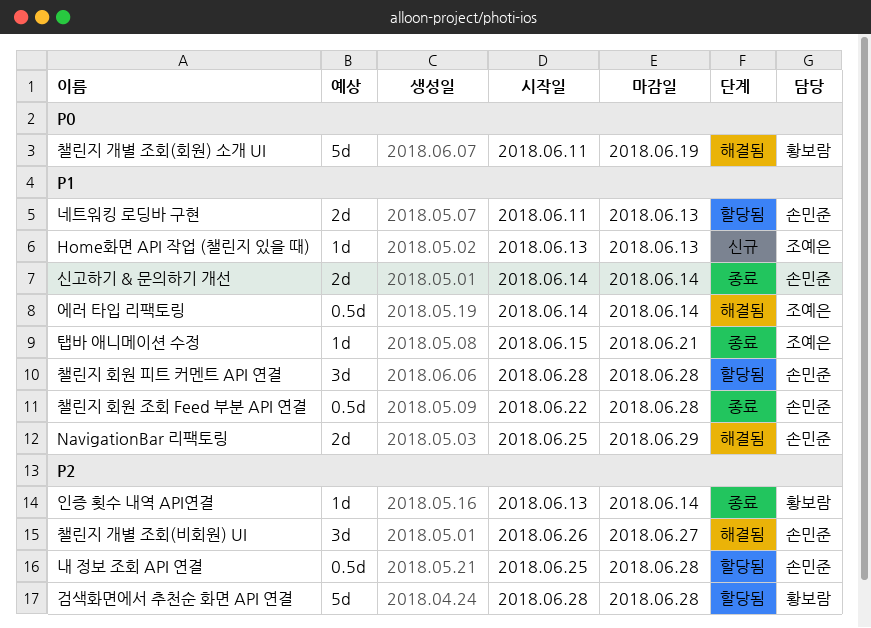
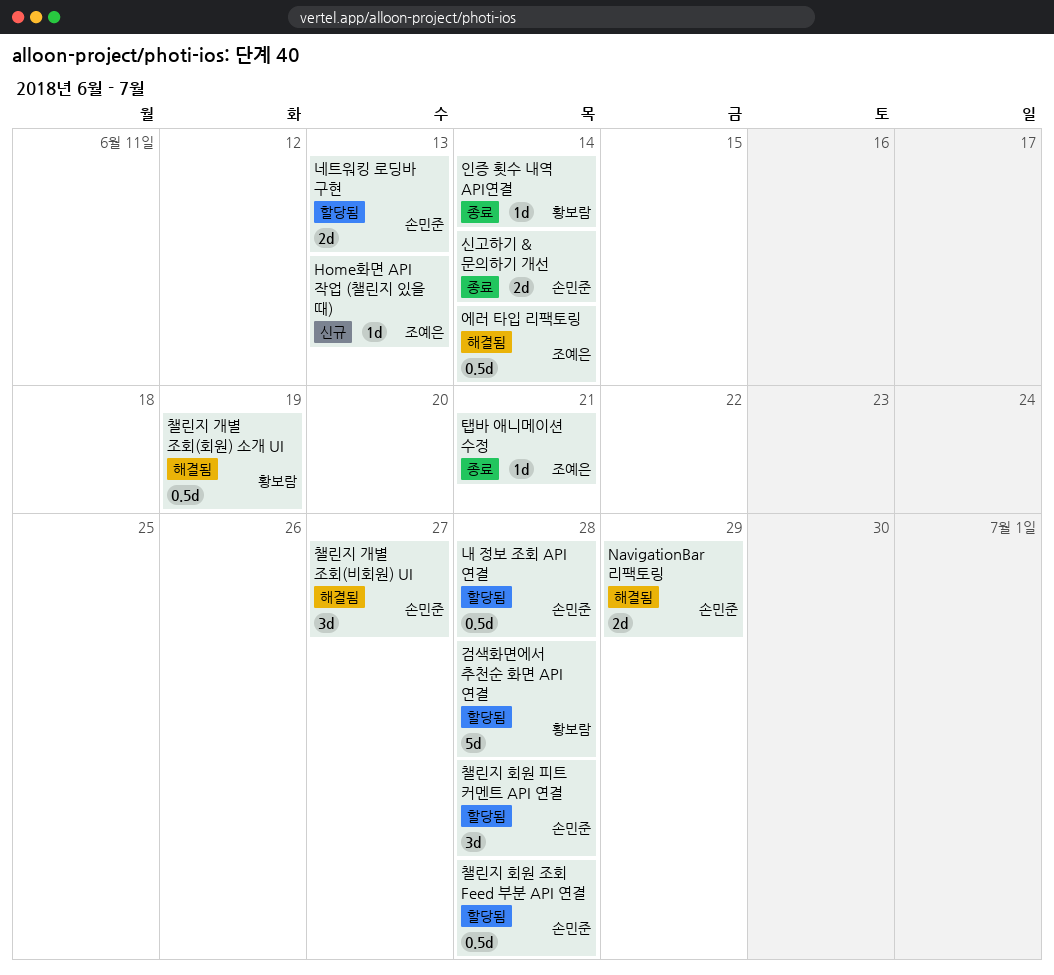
챌린지 개별 조회(회원) 소개 UI, estimate: 5d -> 0.5d
챌린지 회원 조회 Feed 부분 API 연결, status: 종료 -> 할당됨

